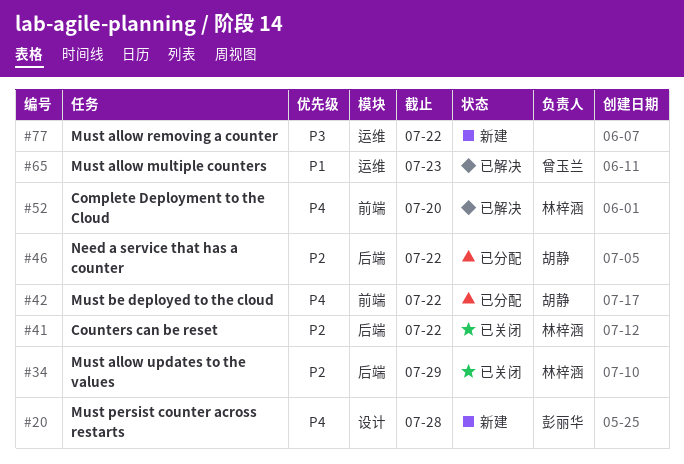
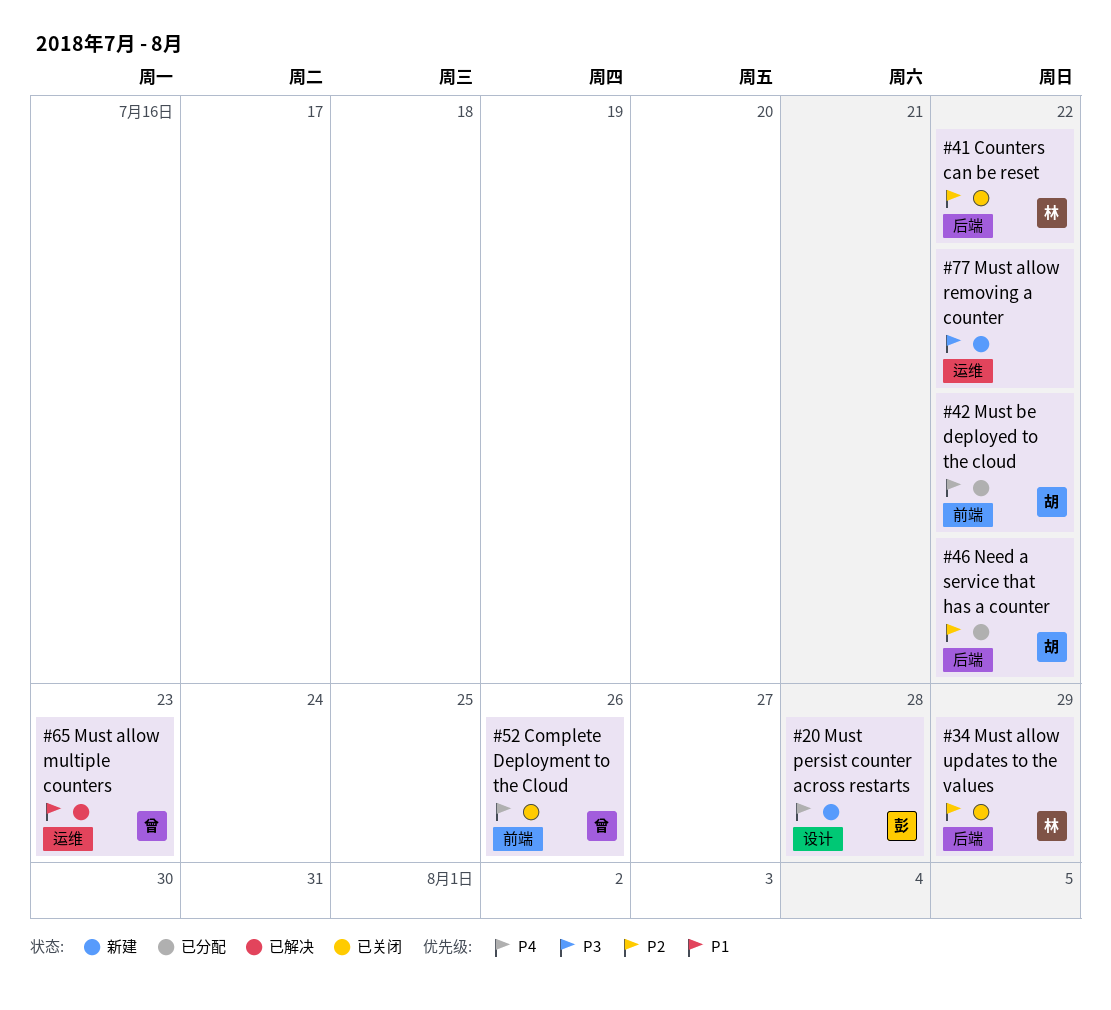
#52, status: 已解决 -> 已关闭
#52, owner: 林梓涵 -> 曾玉兰
#52, due: Jul 20 -> Jul 26

